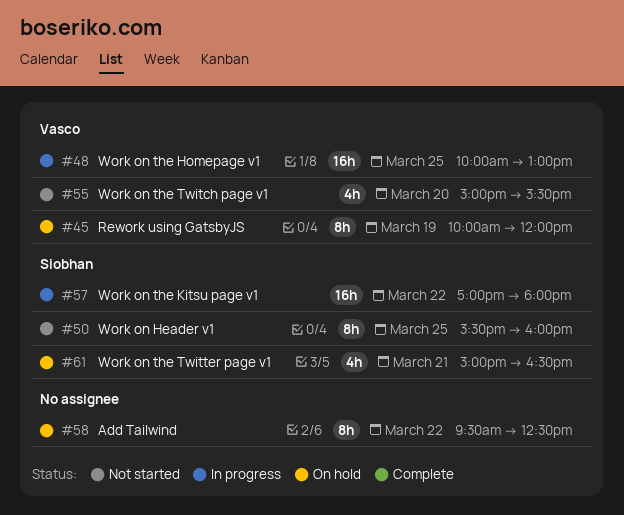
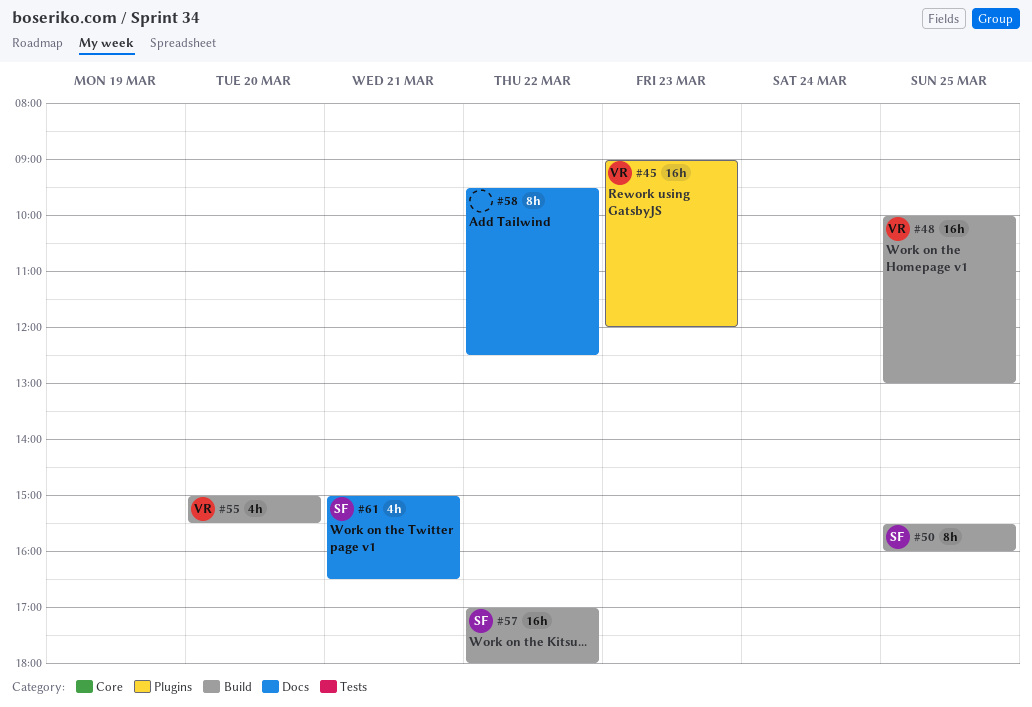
#45, estimate: 8h -> 16h
#45, day: Mar 19 -> Mar 23
#45, begins: 10:00 -> 09:00

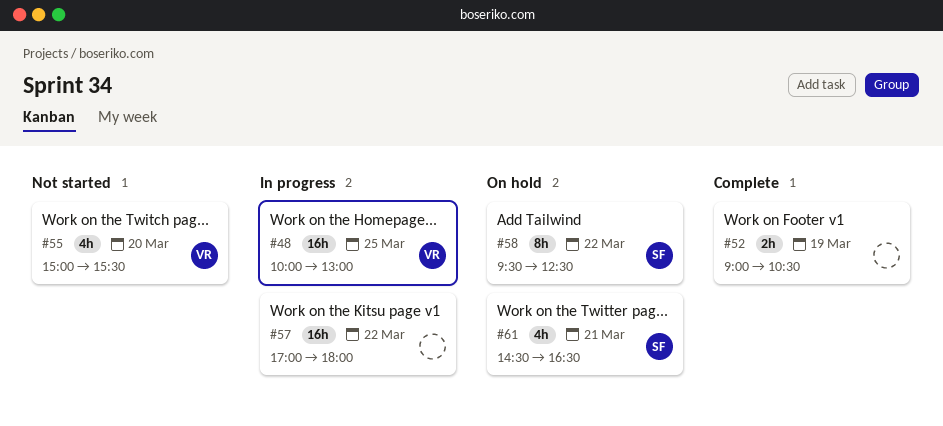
#45: present -> none
#50: present -> none
#52: none -> present
#57, owner: SF -> none
#58, owner: none -> SF
#61, begins: 15:00 -> 14:30

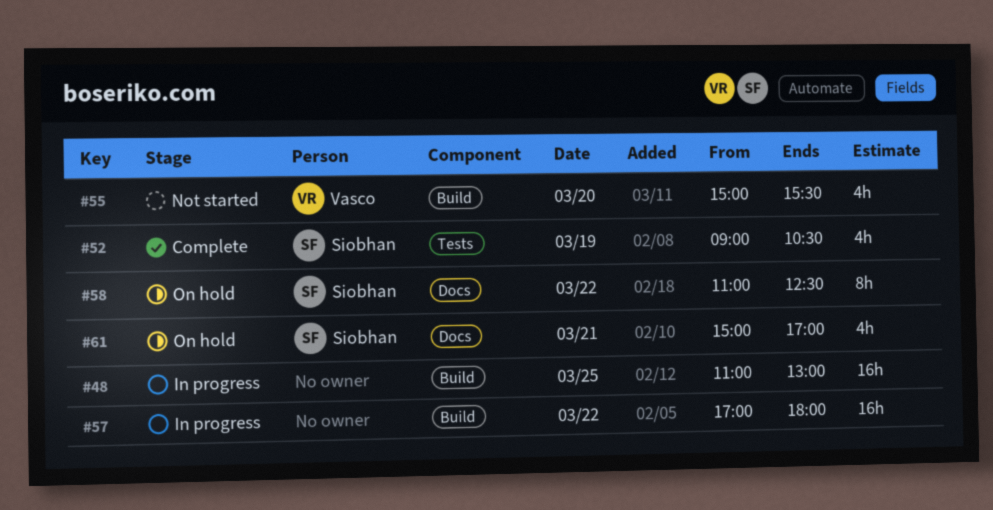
#48, owner: Vasco -> none
#48, begins: 10:00 -> 11:00
#52, owner: none -> Siobhan
#52, estimate: 2h -> 4h
#58, begins: 09:30 -> 11:00
#61, begins: 14:30 -> 15:00
#61, ends: 16:30 -> 17:00

